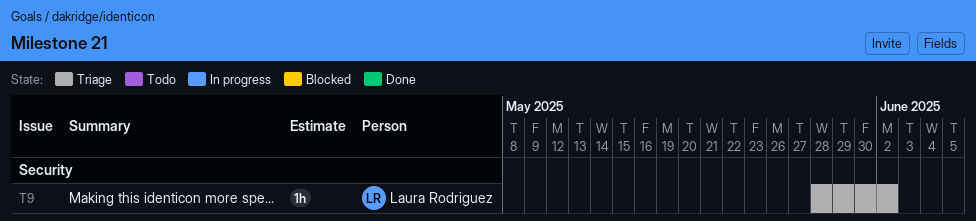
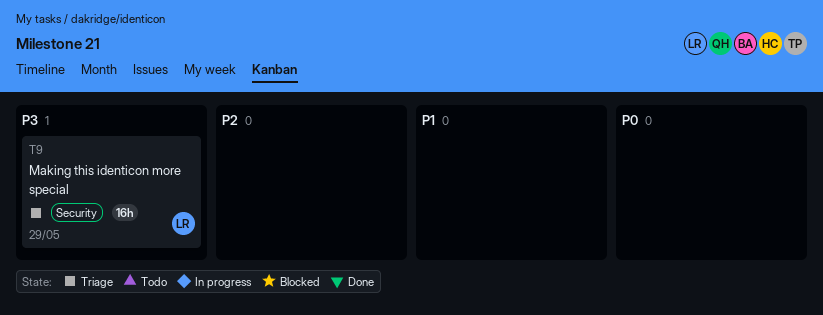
T9, estimate: 1h -> 16h
T9, due: Jun 2 -> May 29

